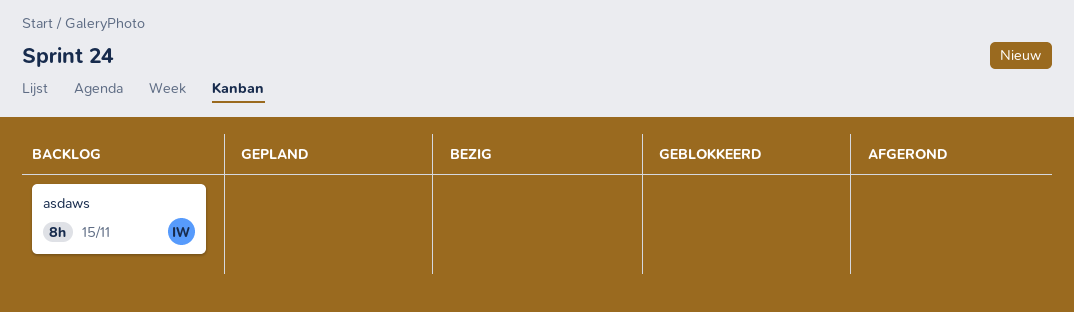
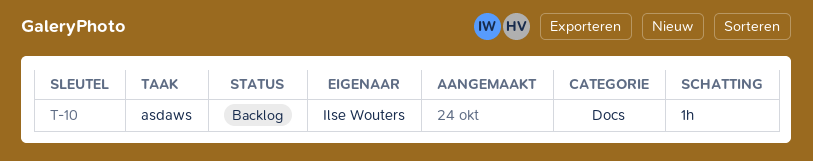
asdaws, estimate: 8h -> 1h

